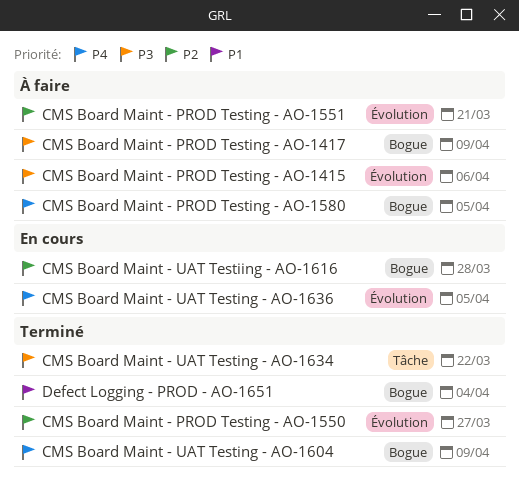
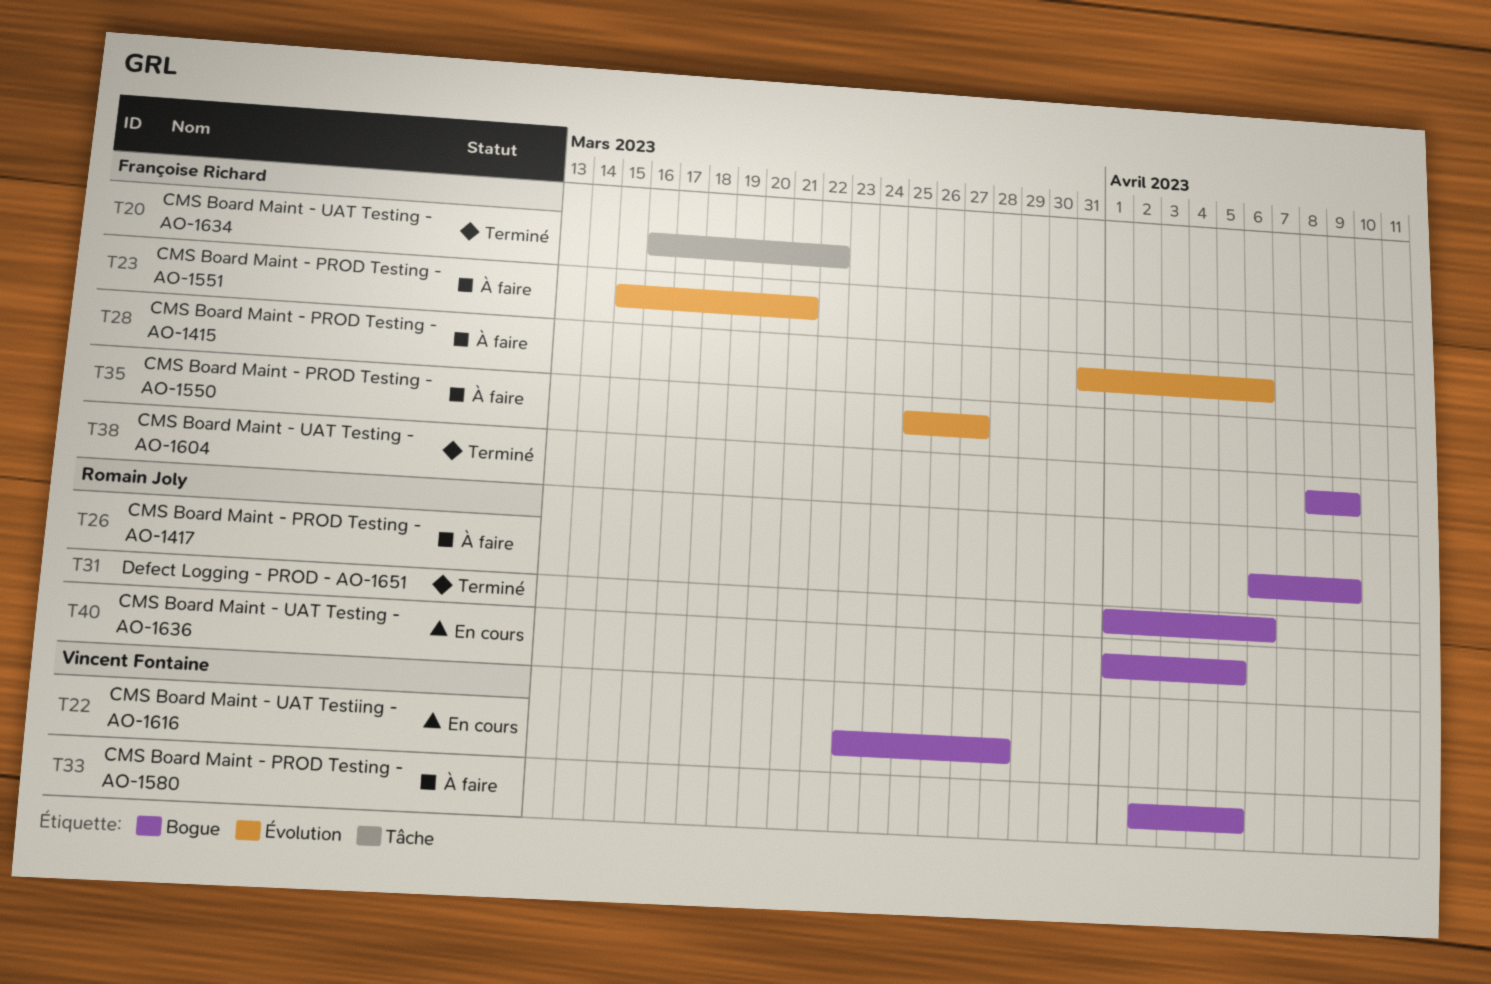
CMS Board Maint - PROD Testing - AO-1550, status: Terminé -> À faire
CMS Board Maint - UAT Testing - AO-1636, label: Évolution -> Bogue
Defect Logging - PROD - AO-1651, due: Apr 4 -> Apr 6

